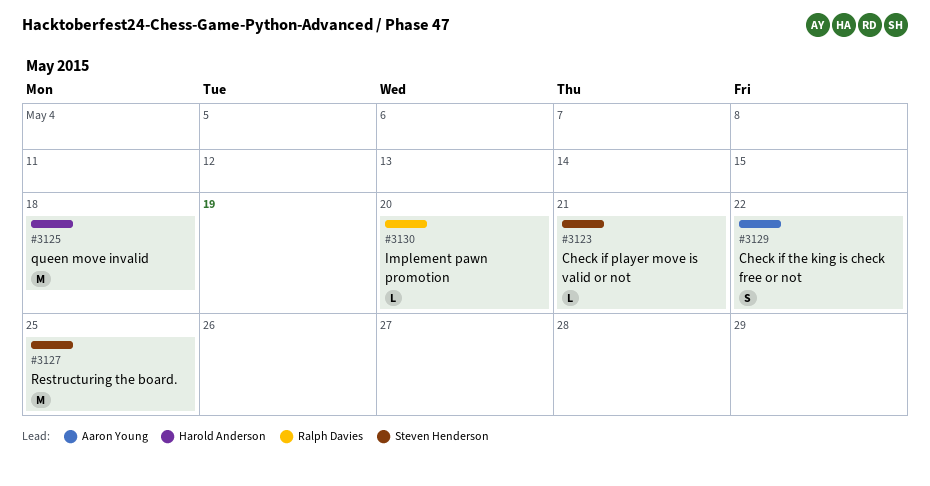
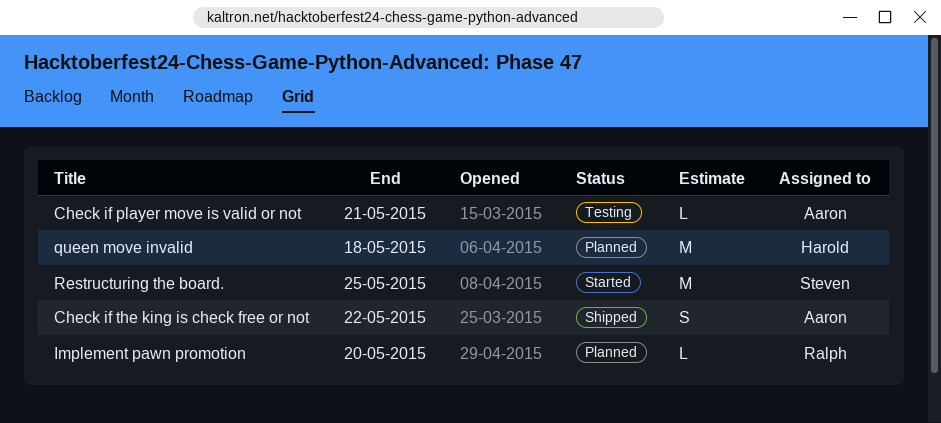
Check if player move is valid or not, owner: Steven Henderson -> Aaron Young

